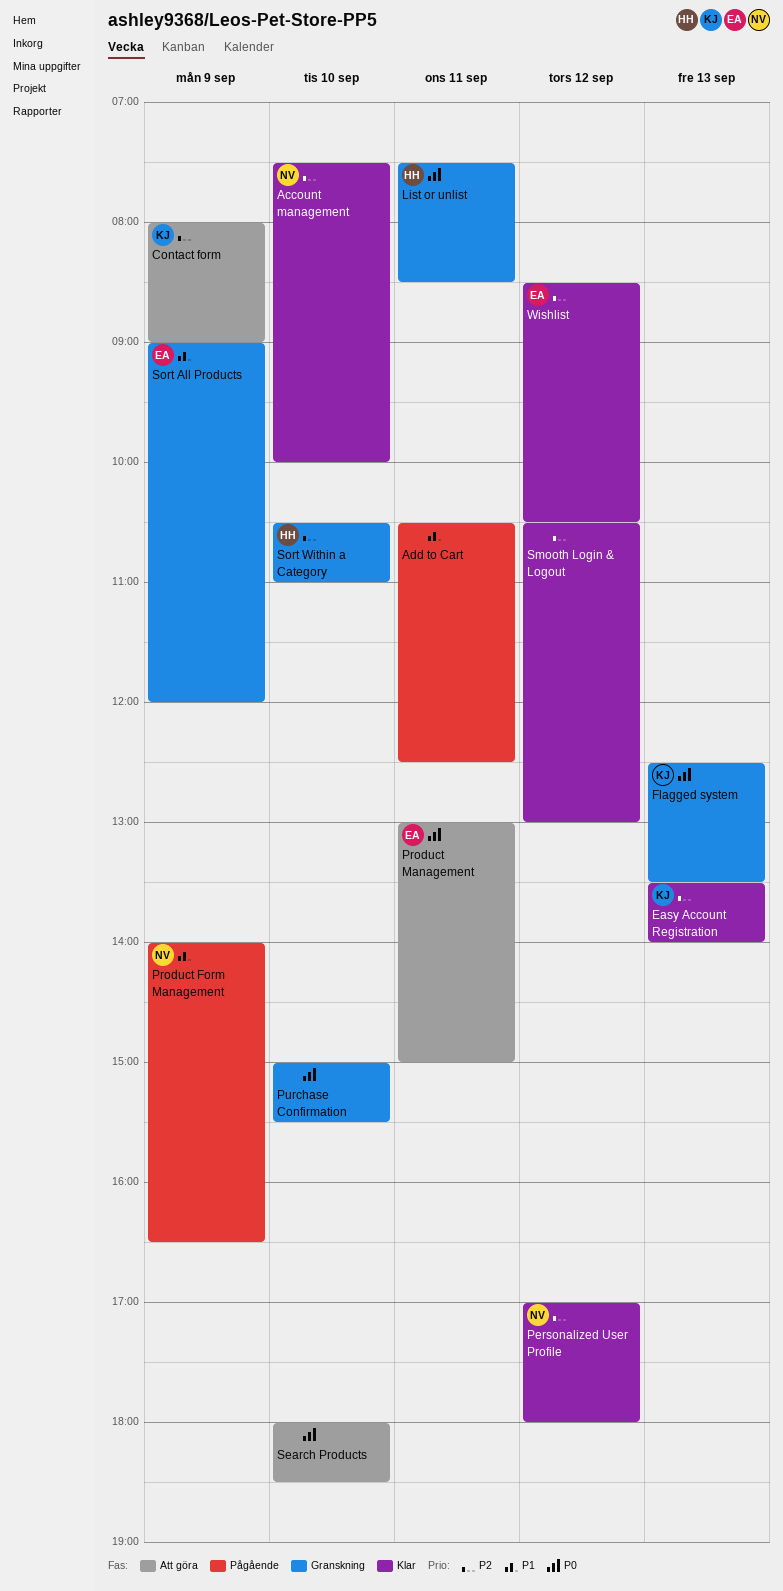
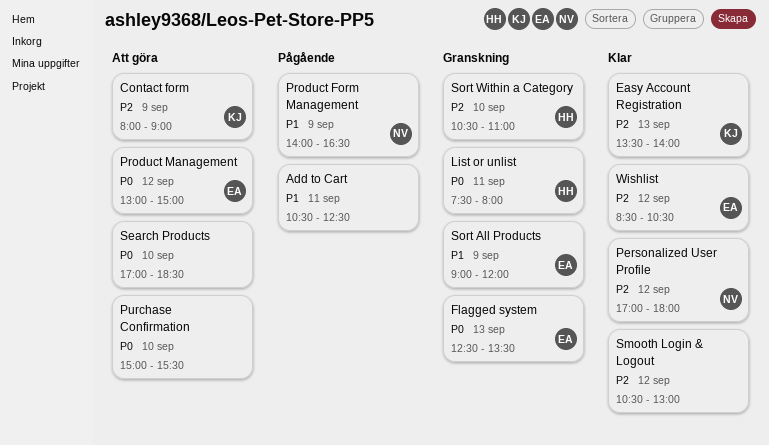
Account management: present -> none
Flagged system, owner: KJ -> EA
List or unlist, ends: 08:30 -> 08:00
Product Management, day: Sep 11 -> Sep 12
Purchase Confirmation, status: Granskning -> Att göra
Search Products, begins: 18:00 -> 17:00

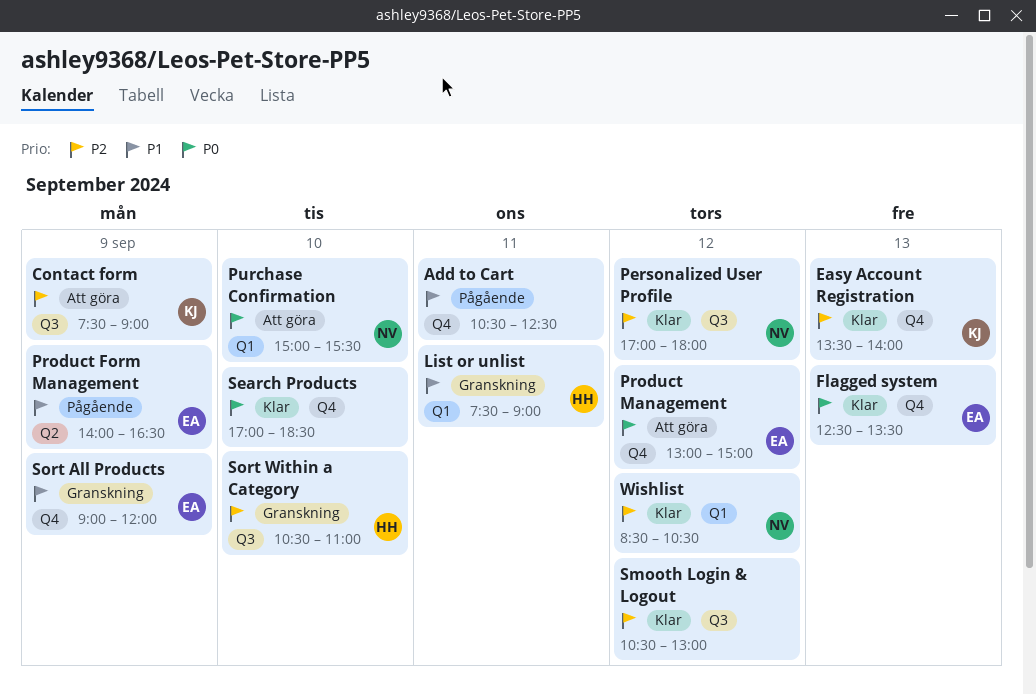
Contact form, begins: 08:00 -> 07:30
Flagged system, status: Granskning -> Klar
List or unlist, priority: P0 -> P1
List or unlist, ends: 08:00 -> 09:00
Product Form Management, owner: NV -> EA
Purchase Confirmation, owner: none -> NV
Search Products, status: Att göra -> Klar
Wishlist, owner: EA -> NV

